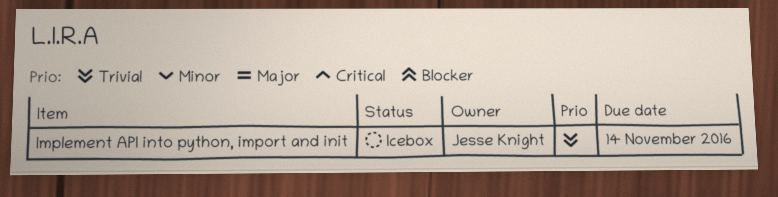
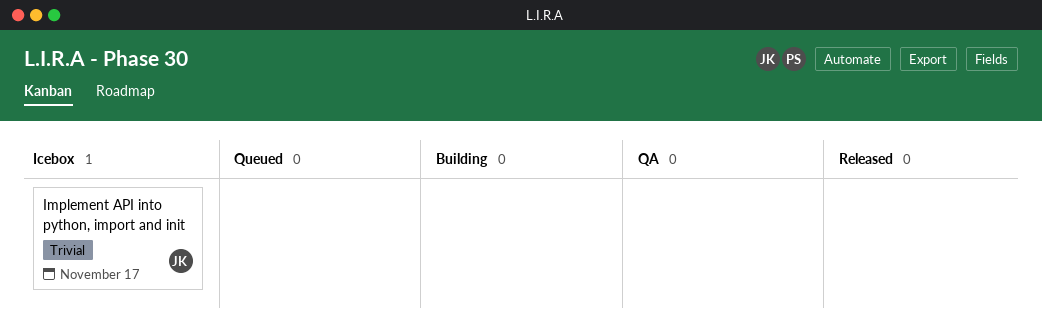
Implement API into python, import and init, due: Nov 14 -> Nov 17

